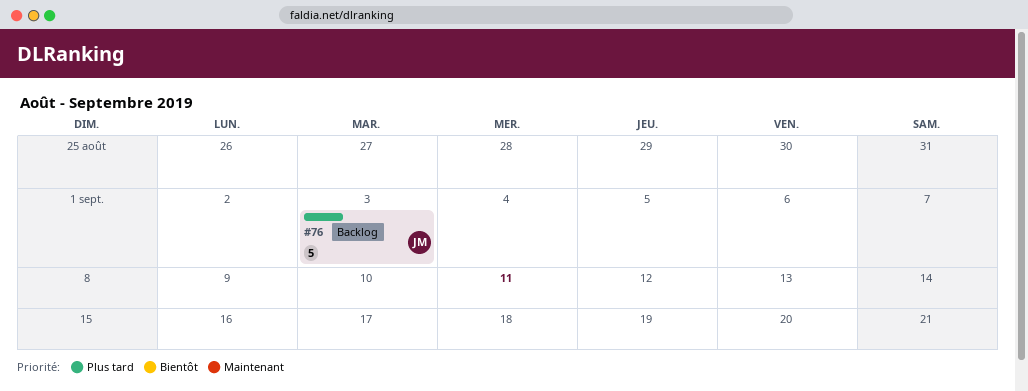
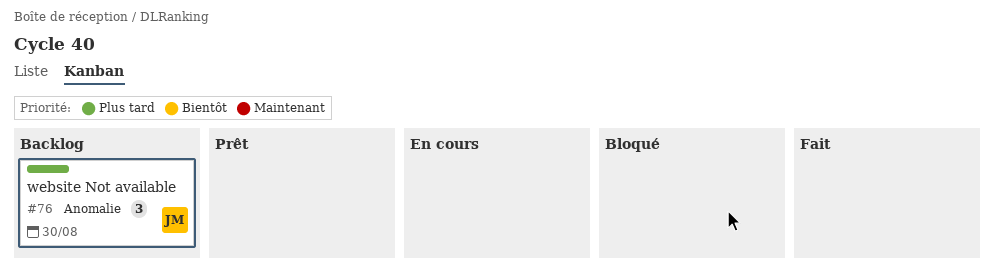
#76, estimate: 5 -> 3
#76, due: Sep 3 -> Aug 30

